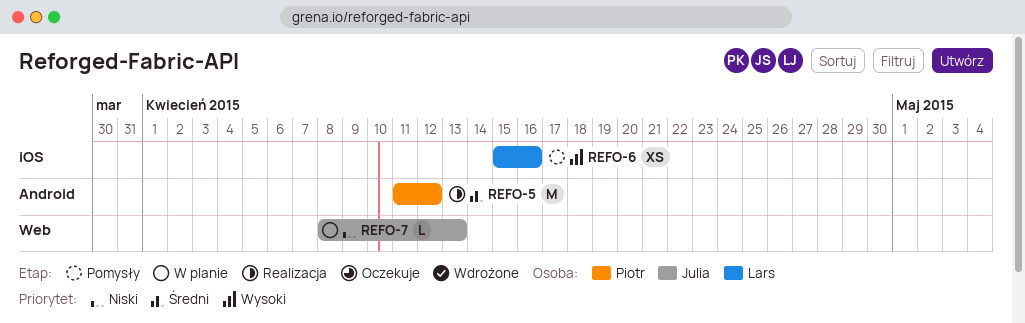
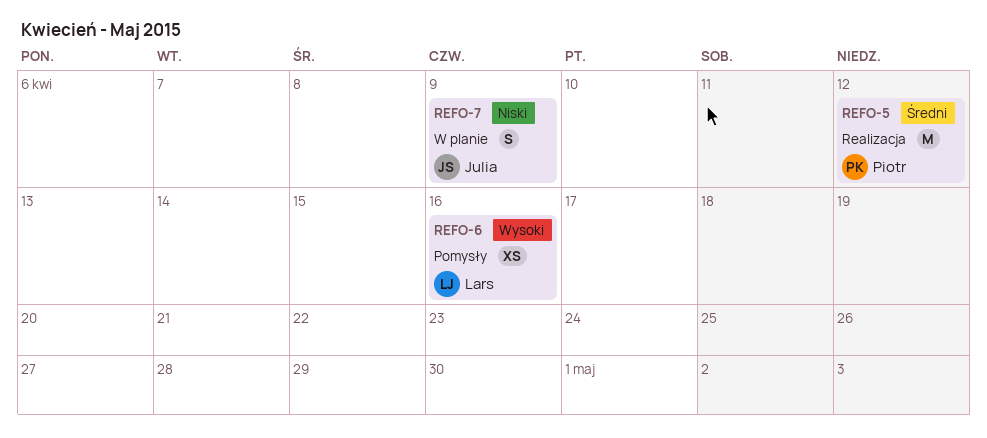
REFO-7, estimate: L -> S
REFO-7, due: Apr 13 -> Apr 9

